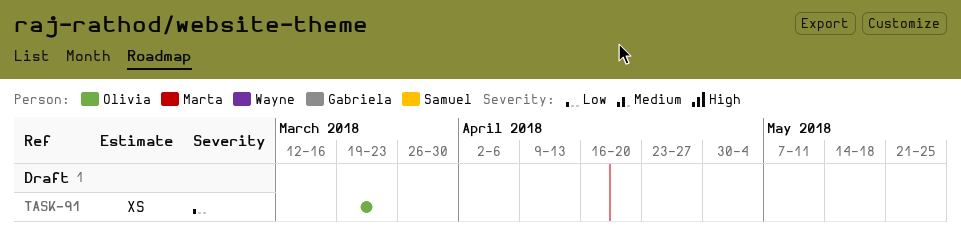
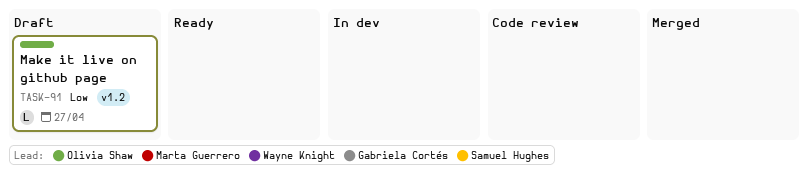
TASK-91, estimate: XS -> L
TASK-91, due: Mar 23 -> Apr 27

